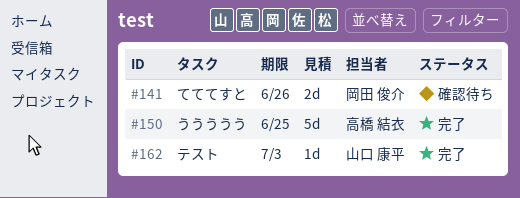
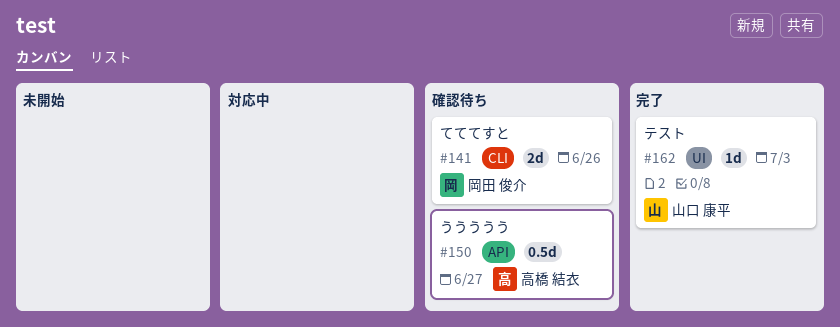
#150, status: 完了 -> 確認待ち
#150, estimate: 5d -> 0.5d
#150, due: Jun 25 -> Jun 27

